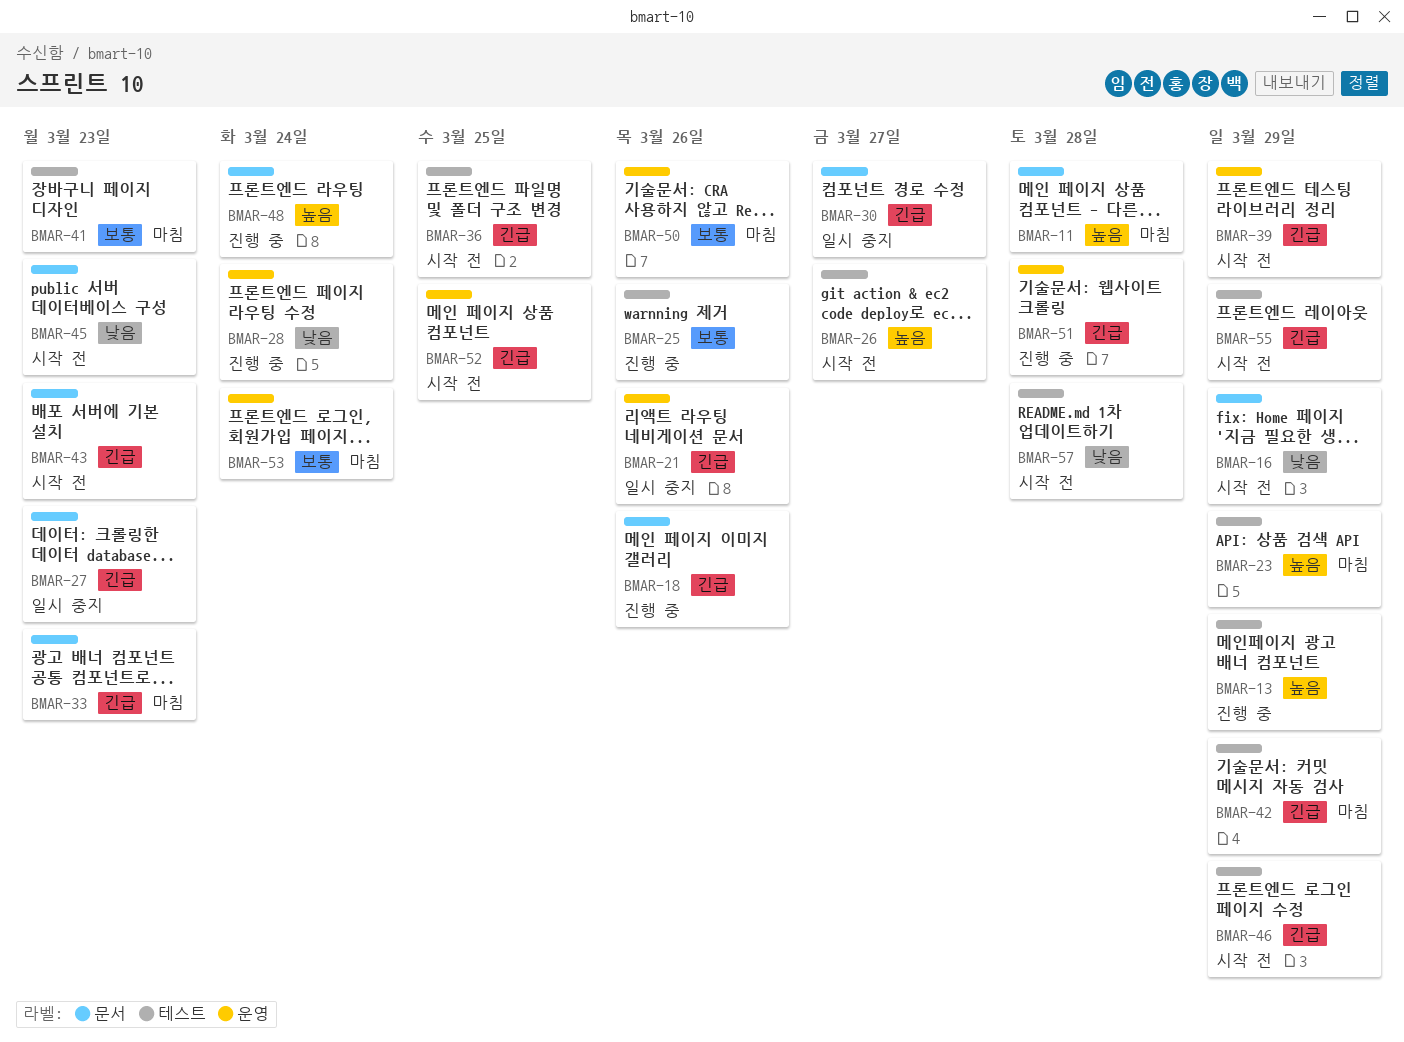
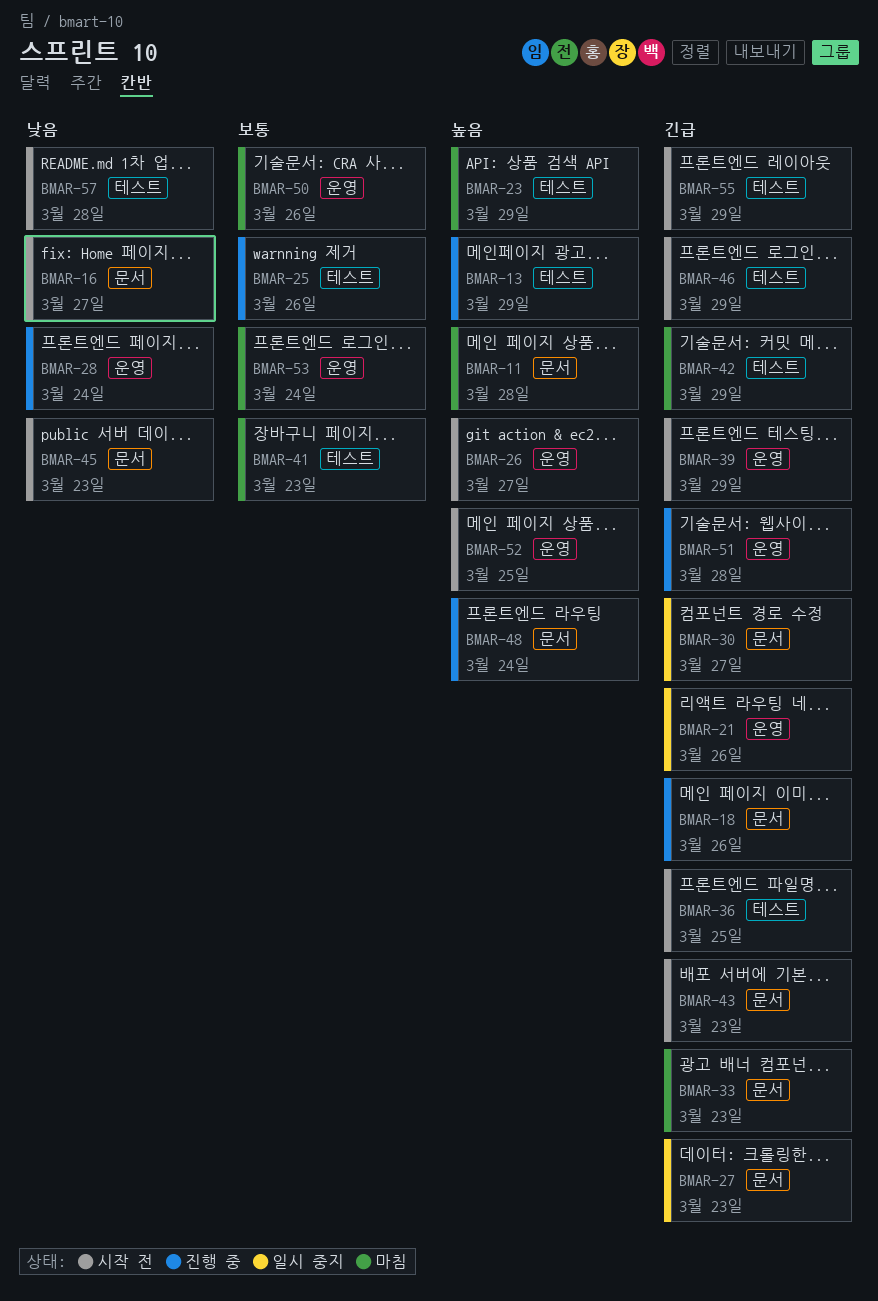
BMAR-16, due: Mar 29 -> Mar 27
BMAR-26, label: 테스트 -> 운영
BMAR-52, priority: 긴급 -> 높음

